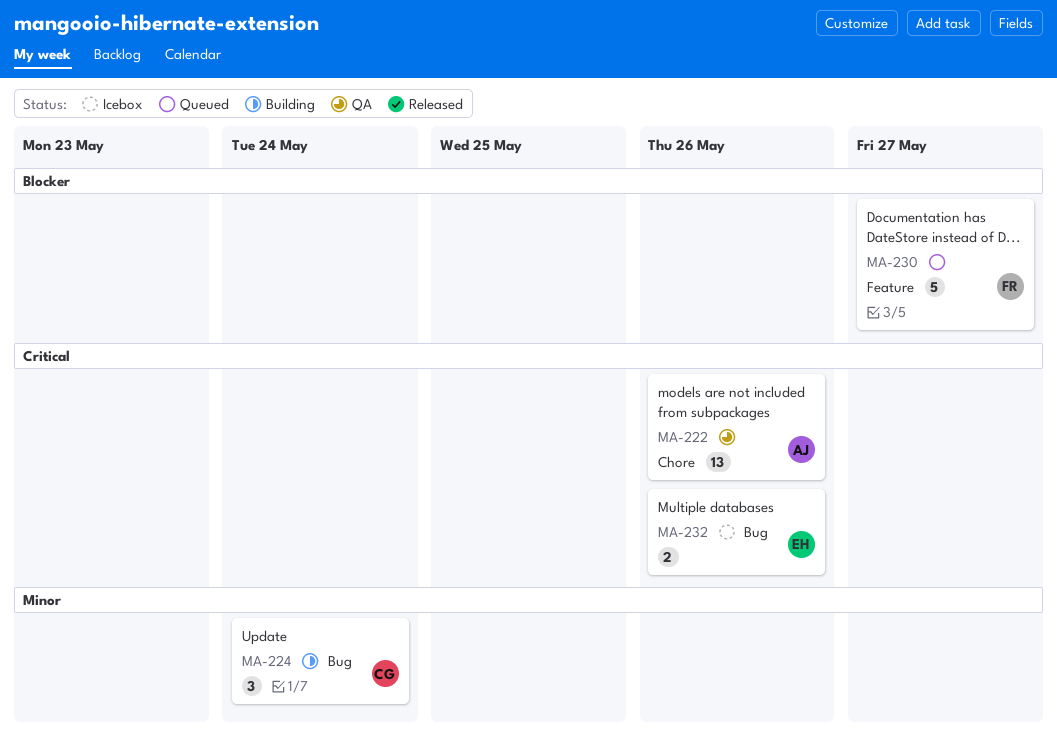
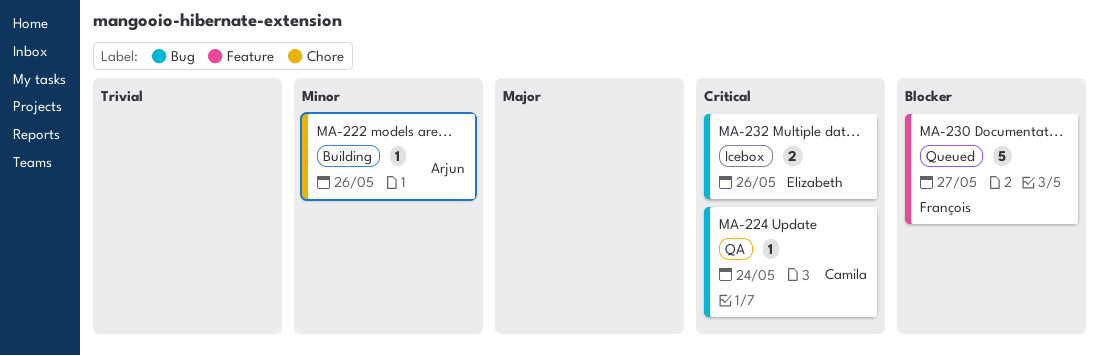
MA-222, status: QA -> Building
MA-222, priority: Critical -> Minor
MA-222, estimate: 13 -> 1
MA-224, status: Building -> QA
MA-224, priority: Minor -> Critical
MA-224, estimate: 3 -> 1

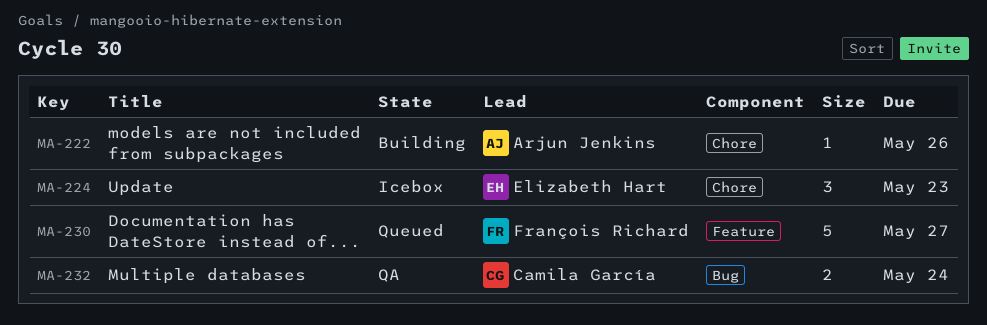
MA-224, status: QA -> Icebox
MA-224, owner: Camila García -> Elizabeth Hart
MA-224, label: Bug -> Chore
MA-224, estimate: 1 -> 3
MA-224, due: May 24 -> May 23
MA-232, status: Icebox -> QA
MA-232, owner: Elizabeth Hart -> Camila García
MA-232, due: May 26 -> May 24

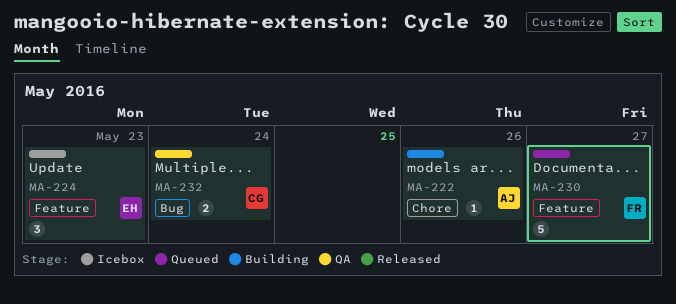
MA-224, label: Chore -> Feature

